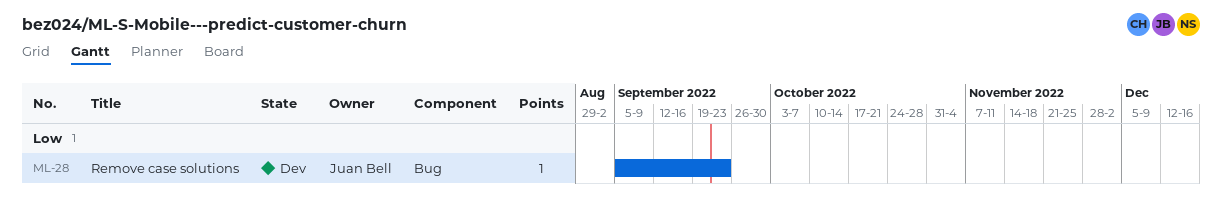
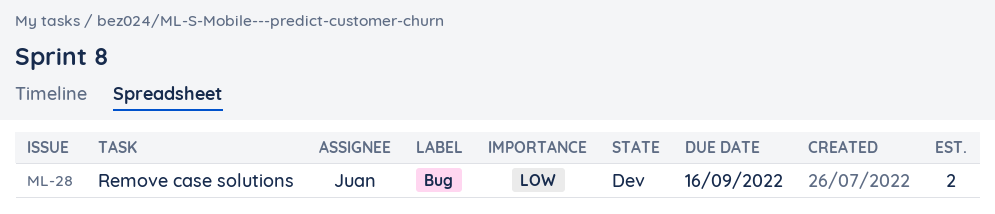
ML-28, estimate: 1 -> 2
ML-28, due: Sep 23 -> Sep 16

